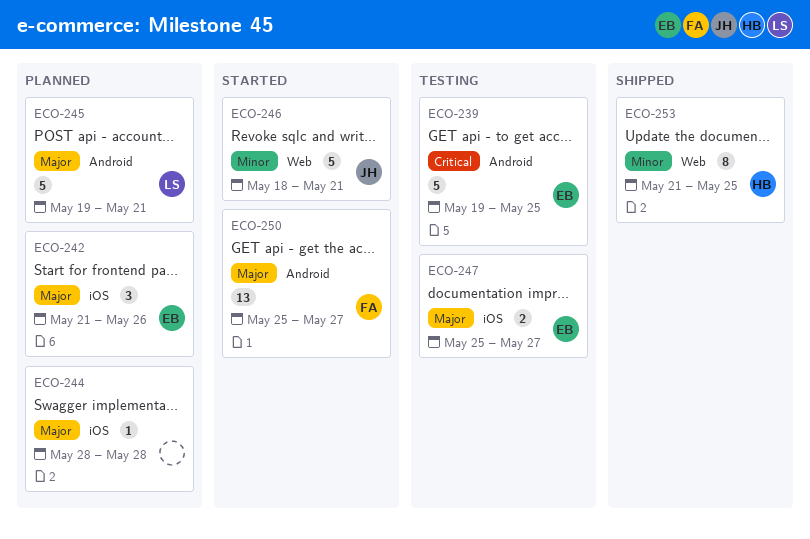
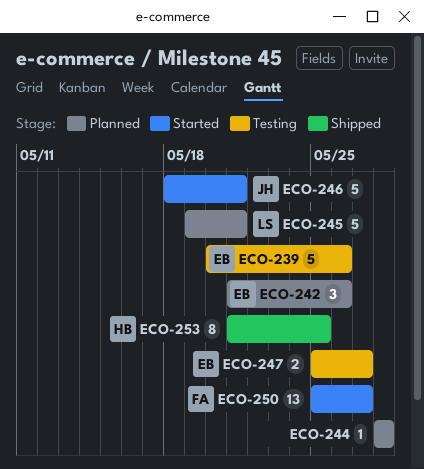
ECO-239, start: May 19 -> May 20
ECO-239, due: May 25 -> May 26

